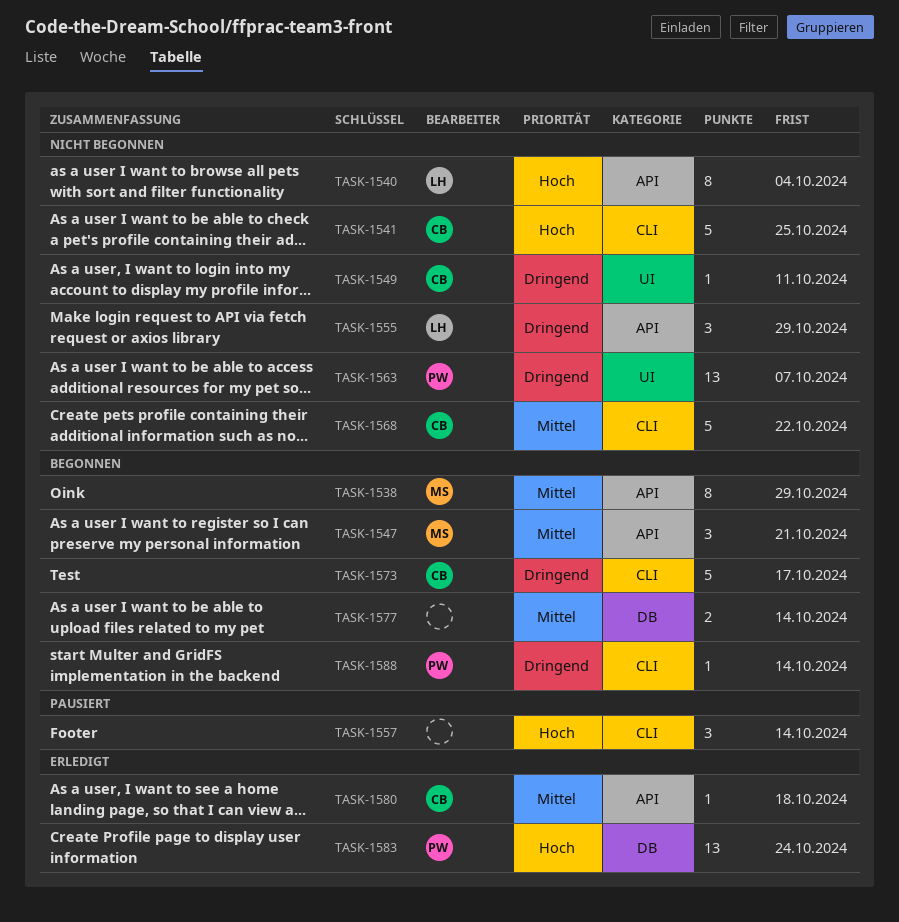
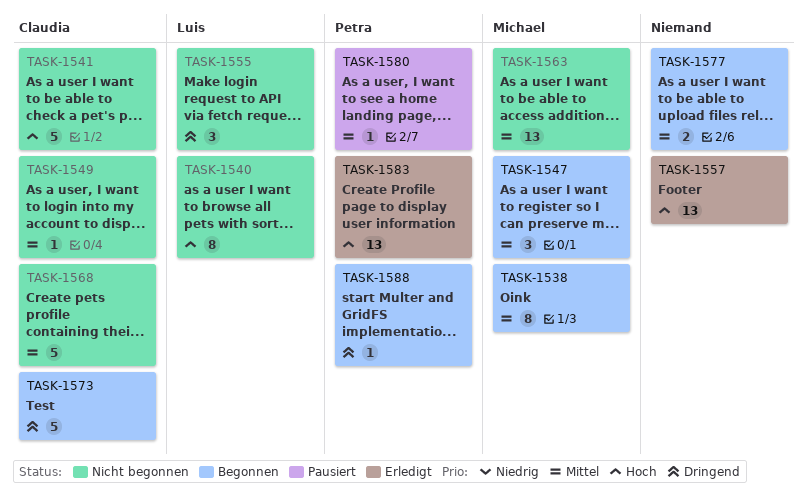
TASK-1549, priority: Dringend -> Mittel
TASK-1557, status: Pausiert -> Erledigt
TASK-1557, estimate: 3 -> 13
TASK-1563, owner: Petra -> Michael
TASK-1563, priority: Dringend -> Mittel
TASK-1580, status: Erledigt -> Pausiert
TASK-1580, owner: Claudia -> Petra

